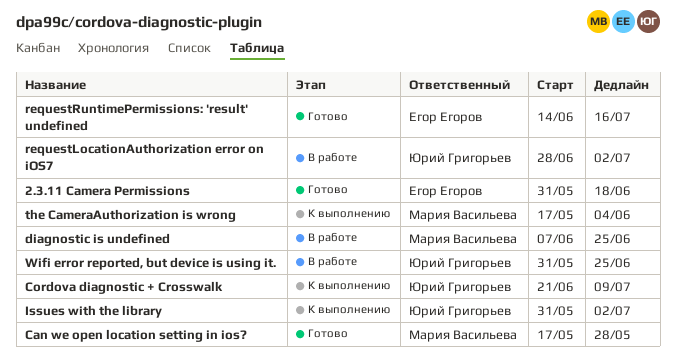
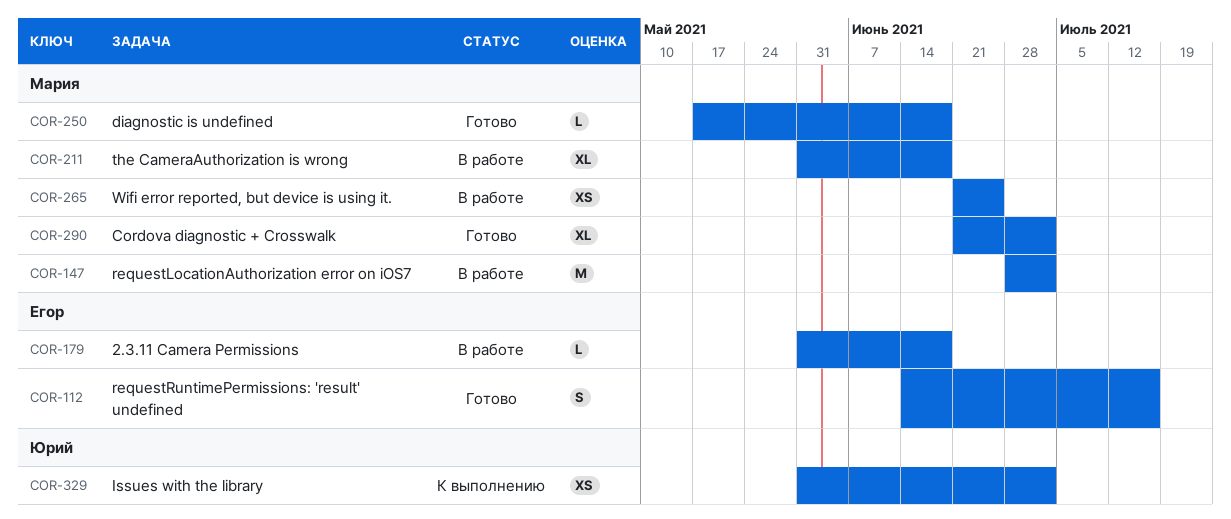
2.3.11 Camera Permissions, status: Готово -> В работе
Can we open location setting in ios?: present -> none
Cordova diagnostic + Crosswalk, status: К выполнению -> Готово
Cordova diagnostic + Crosswalk, owner: Юрий Григорьев -> Мария Васильева
Cordova diagnostic + Crosswalk, due: Jul 9 -> Jul 2
diagnostic is undefined, status: В работе -> Готово
diagnostic is undefined, start: Jun 7 -> May 17
diagnostic is undefined, due: Jun 25 -> Jun 18
requestLocationAuthorization error on iOS7, owner: Юрий Григорьев -> Мария Васильева
the CameraAuthorization is wrong, status: К выполнению -> В работе
the CameraAuthorization is wrong, start: May 17 -> May 31
the CameraAuthorization is wrong, due: Jun 4 -> Jun 18
Wifi error reported, but device is using it., owner: Юрий Григорьев -> Мария Васильева
Wifi error reported, but device is using it., start: May 31 -> Jun 21

